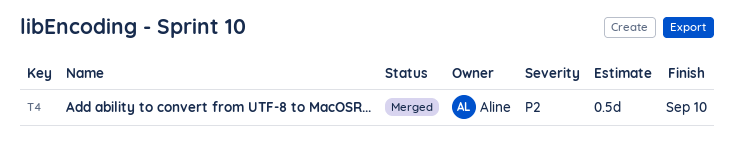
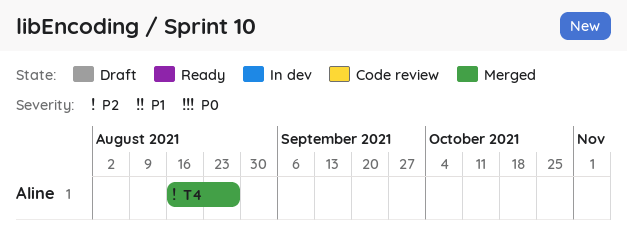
T4, due: Sep 10 -> Aug 27

